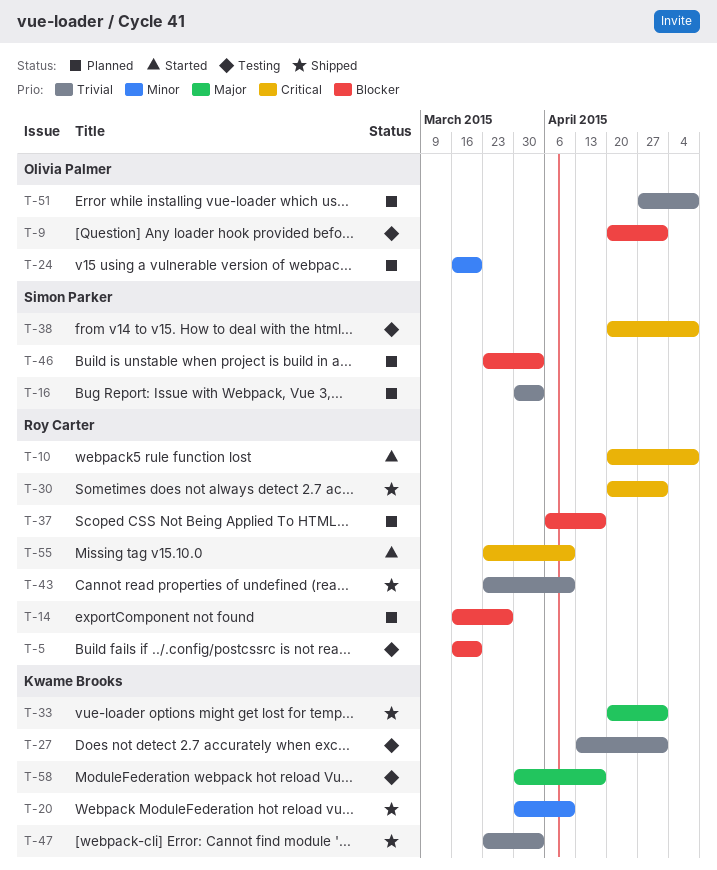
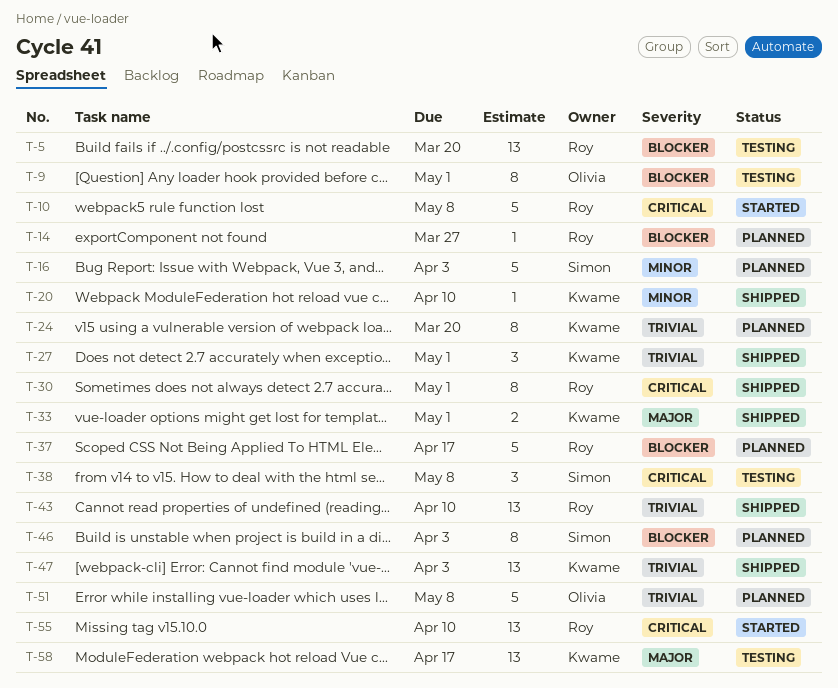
T-16, priority: Trivial -> Minor
T-24, owner: Olivia Palmer -> Kwame Brooks
T-24, priority: Minor -> Trivial
T-27, status: Testing -> Shipped

